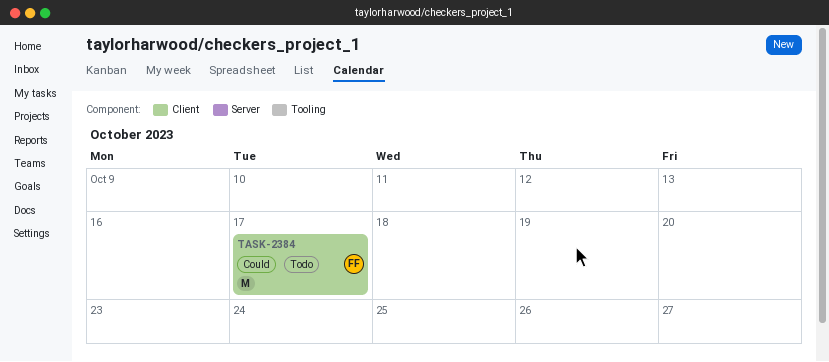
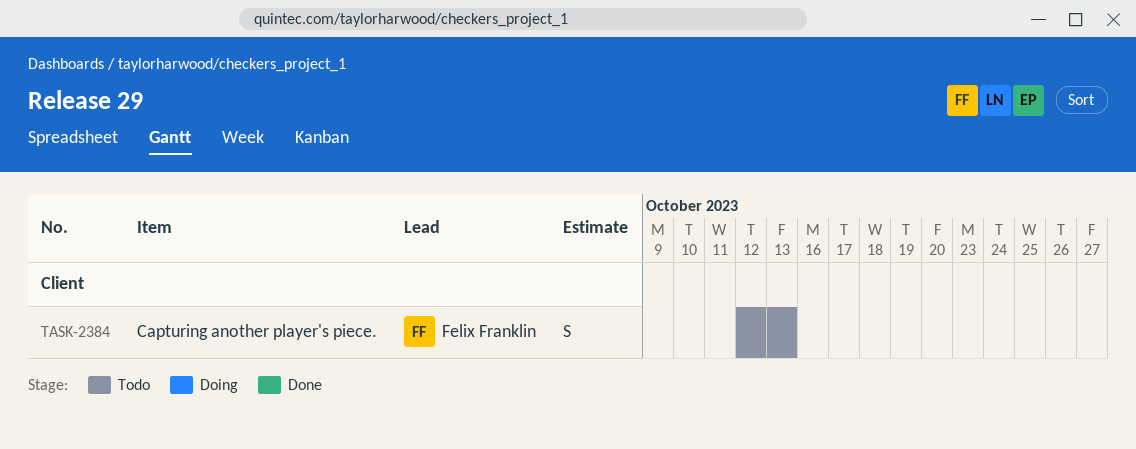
TASK-2384, estimate: M -> S
TASK-2384, due: Oct 17 -> Oct 13

